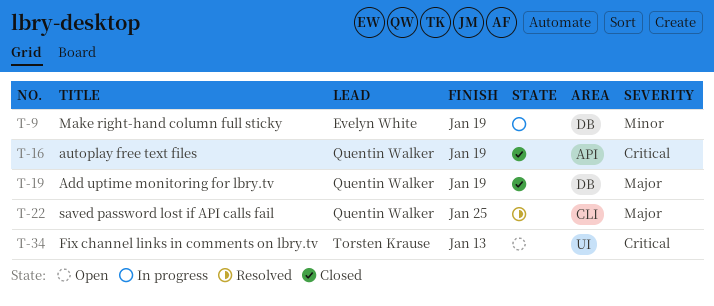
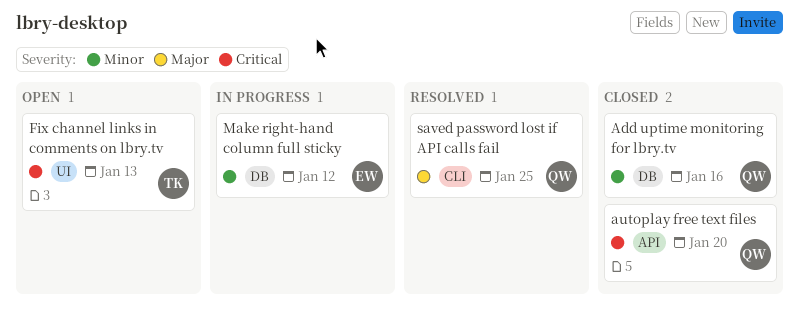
Add uptime monitoring for lbry.tv, priority: Major -> Minor
Add uptime monitoring for lbry.tv, due: Jan 19 -> Jan 16
autoplay free text files, due: Jan 19 -> Jan 20
Make right-hand column full sticky, due: Jan 19 -> Jan 12

